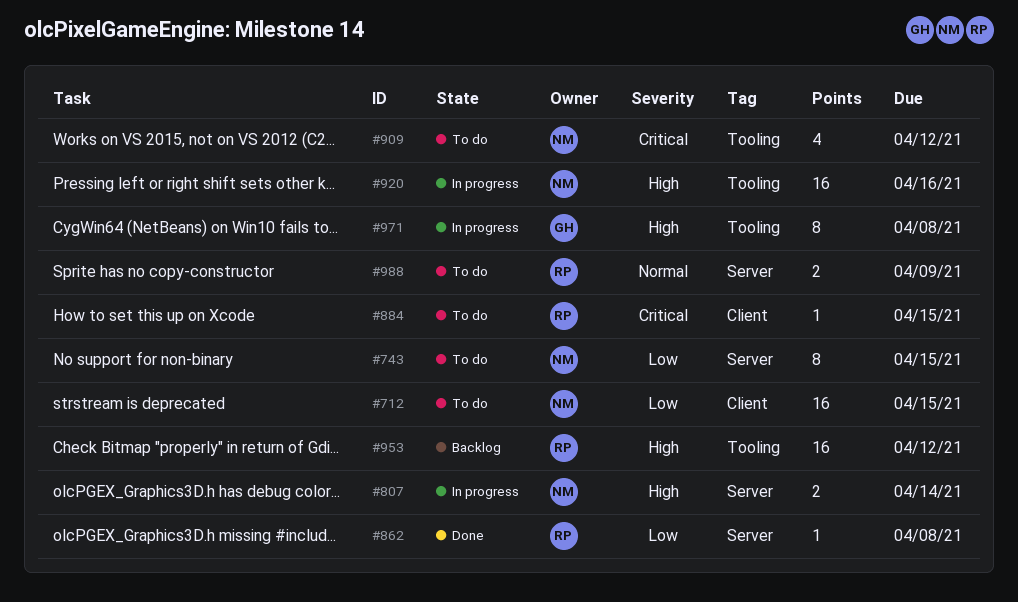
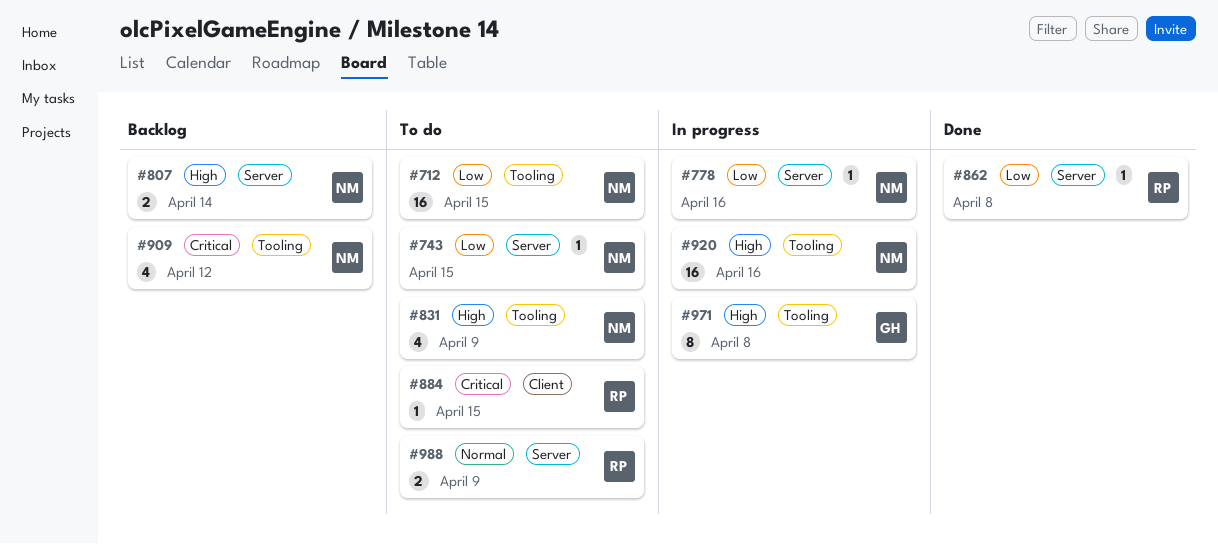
#712, label: Client -> Tooling
#743, estimate: 8 -> 1
#778: none -> present
#807, status: In progress -> Backlog
#831: none -> present
#909, status: To do -> Backlog
#953: present -> none

